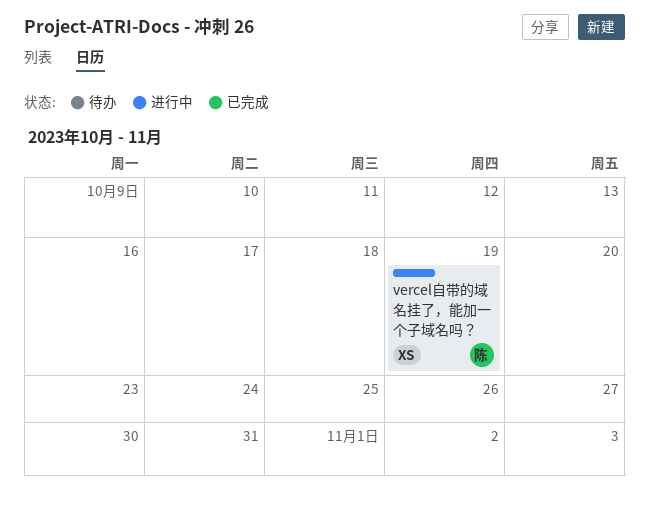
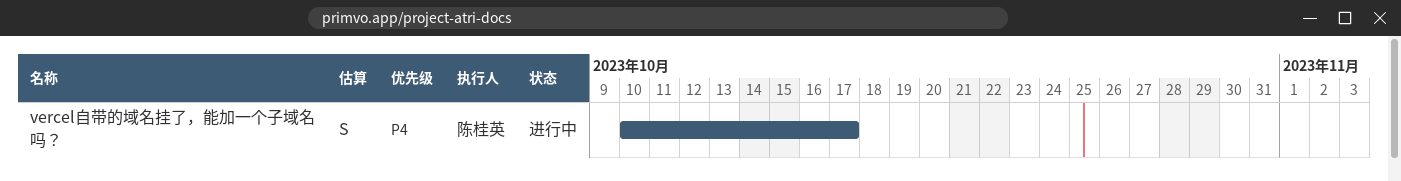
vercel自带的域名挂了，能加一个子域名吗？, estimate: XS -> S
vercel自带的域名挂了，能加一个子域名吗？, due: Oct 19 -> Oct 17

